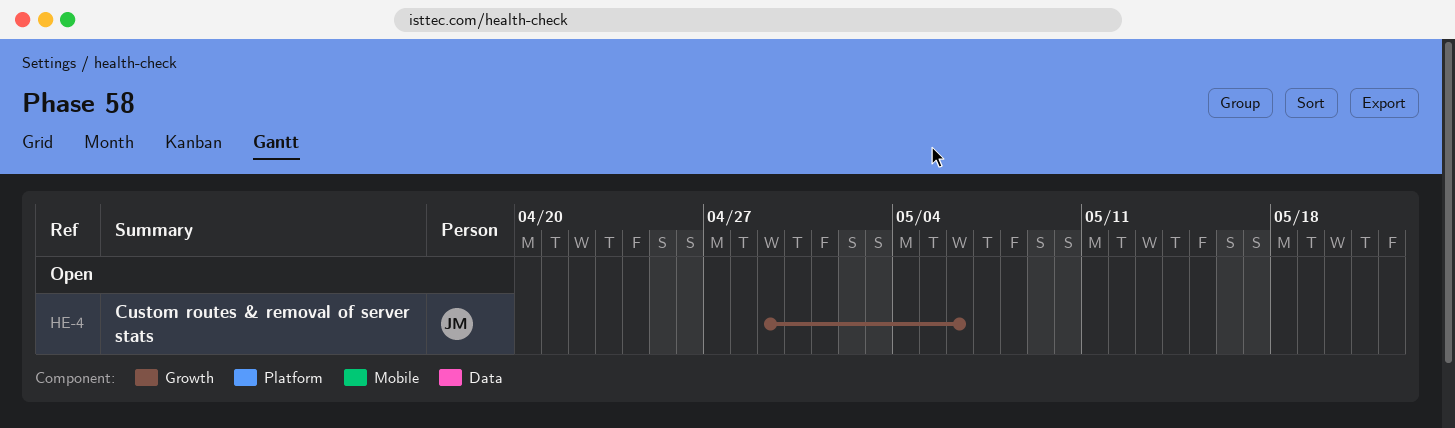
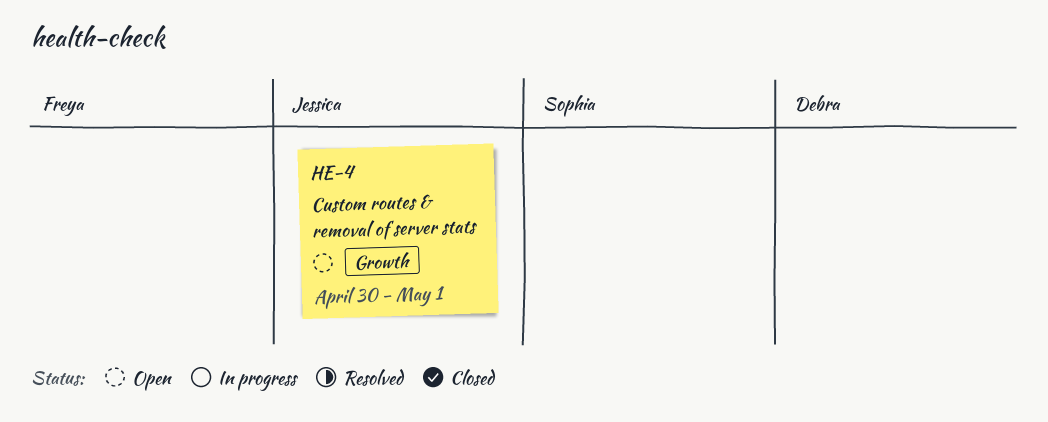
HE-4, start: Apr 29 -> Apr 30
HE-4, due: May 6 -> May 1

